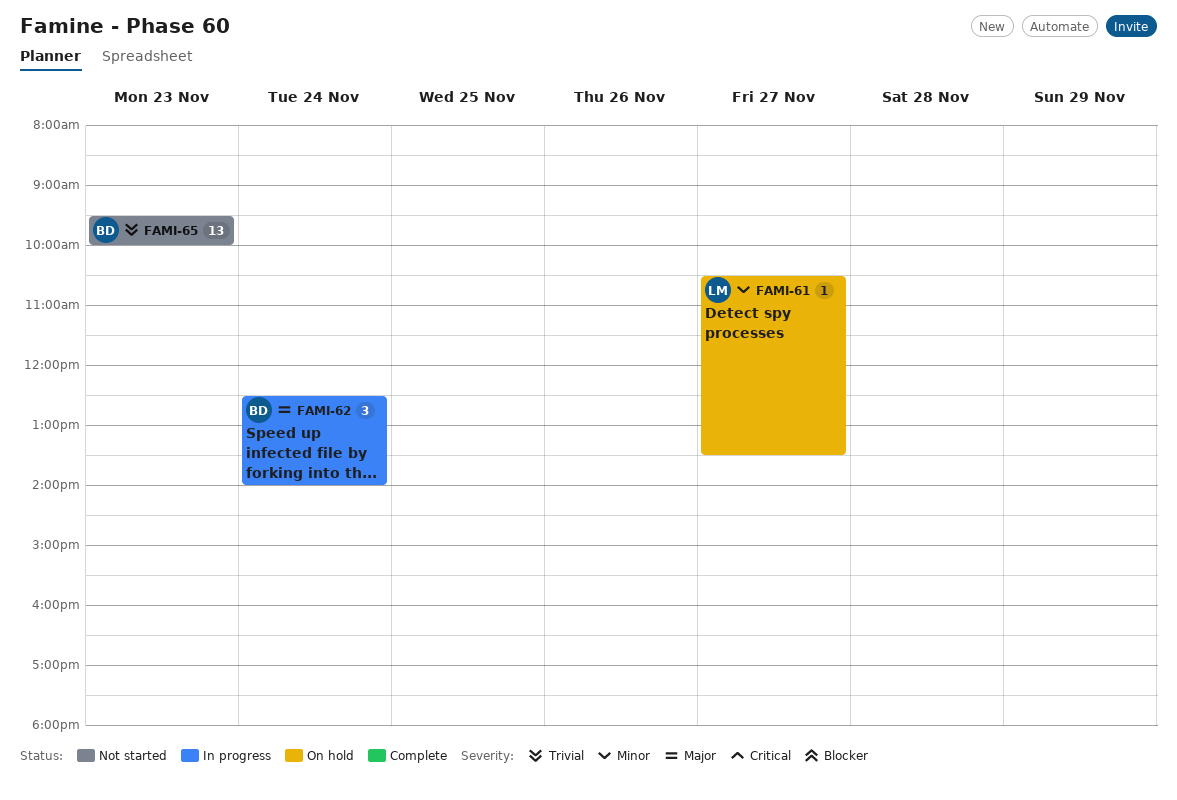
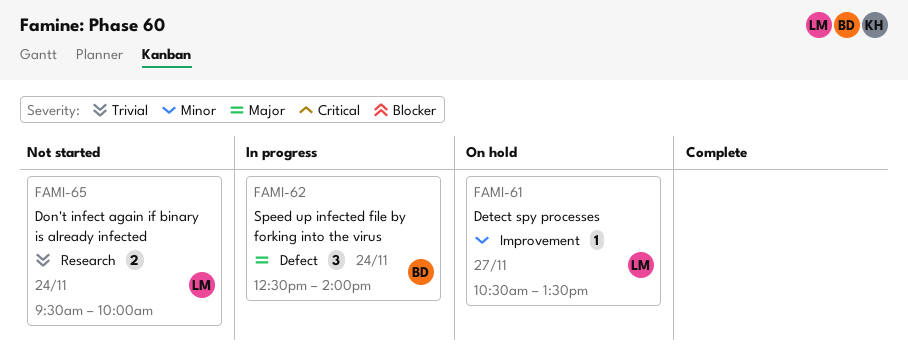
FAMI-65, owner: BD -> LM
FAMI-65, estimate: 13 -> 2
FAMI-65, day: Nov 23 -> Nov 24

